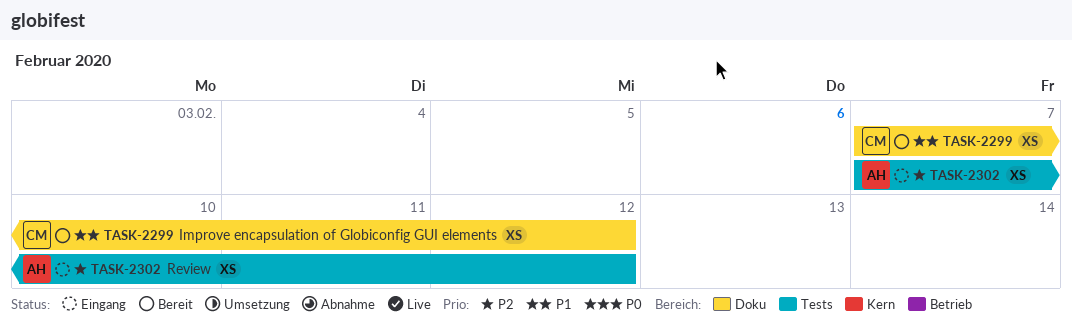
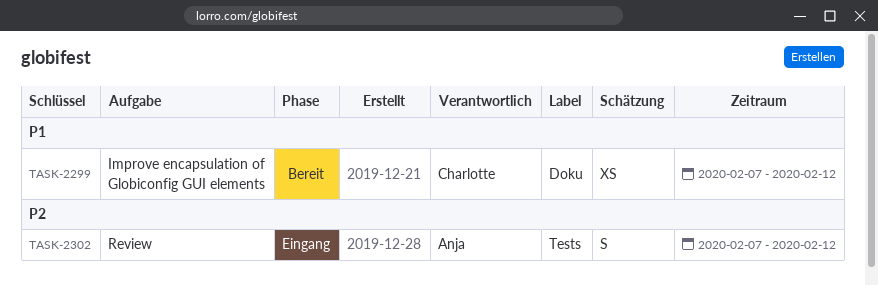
TASK-2302, estimate: XS -> S

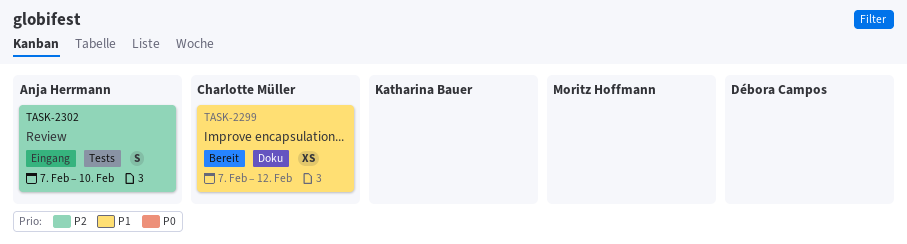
TASK-2302, due: Feb 12 -> Feb 10

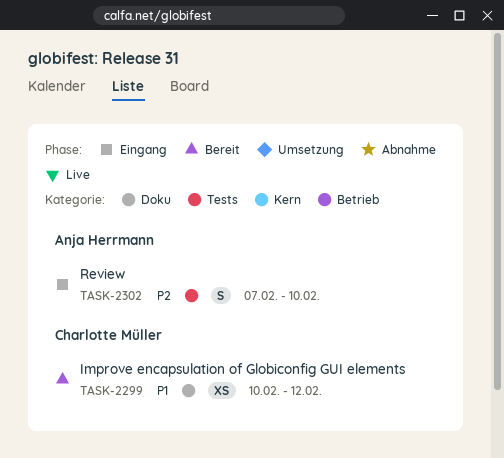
TASK-2299, start: Feb 7 -> Feb 10

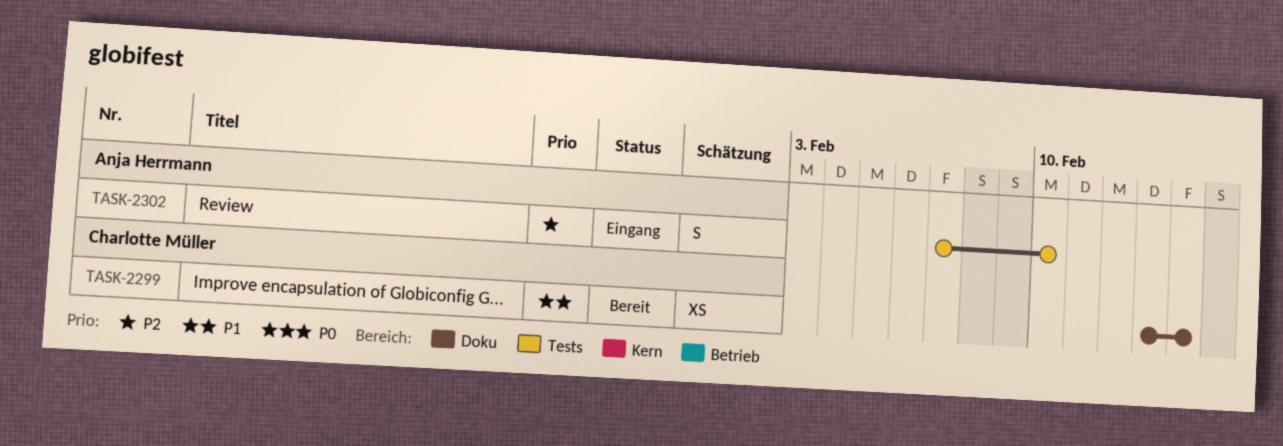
TASK-2299, start: Feb 10 -> Feb 13
TASK-2299, due: Feb 12 -> Feb 14

